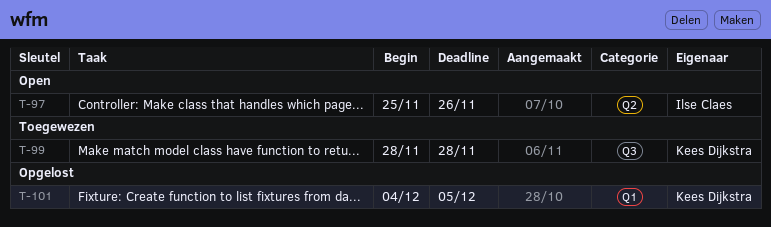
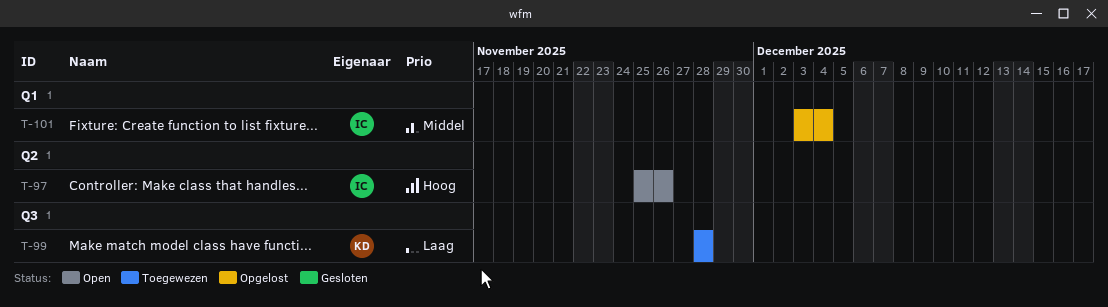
T-101, owner: Kees Dijkstra -> Ilse Claes
T-101, start: Dec 4 -> Dec 3
T-101, due: Dec 5 -> Dec 4

